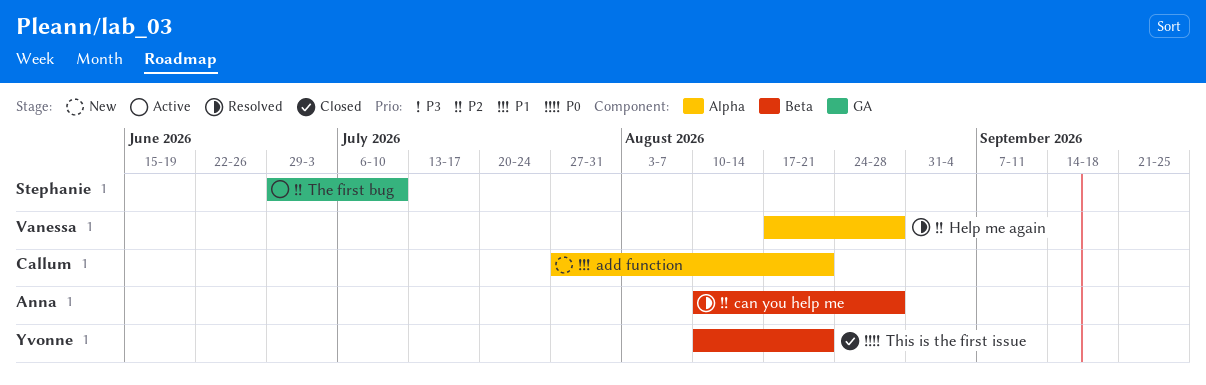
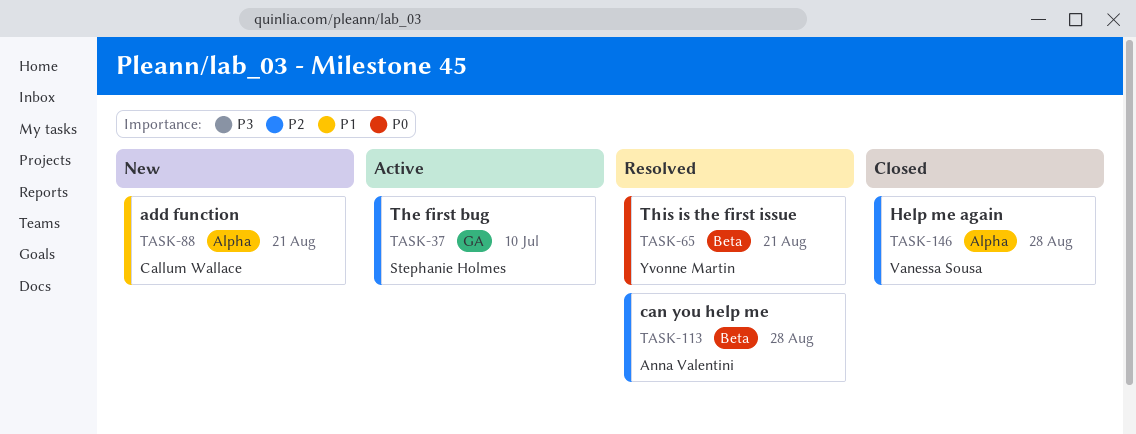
Help me again, status: Resolved -> Closed
This is the first issue, status: Closed -> Resolved

